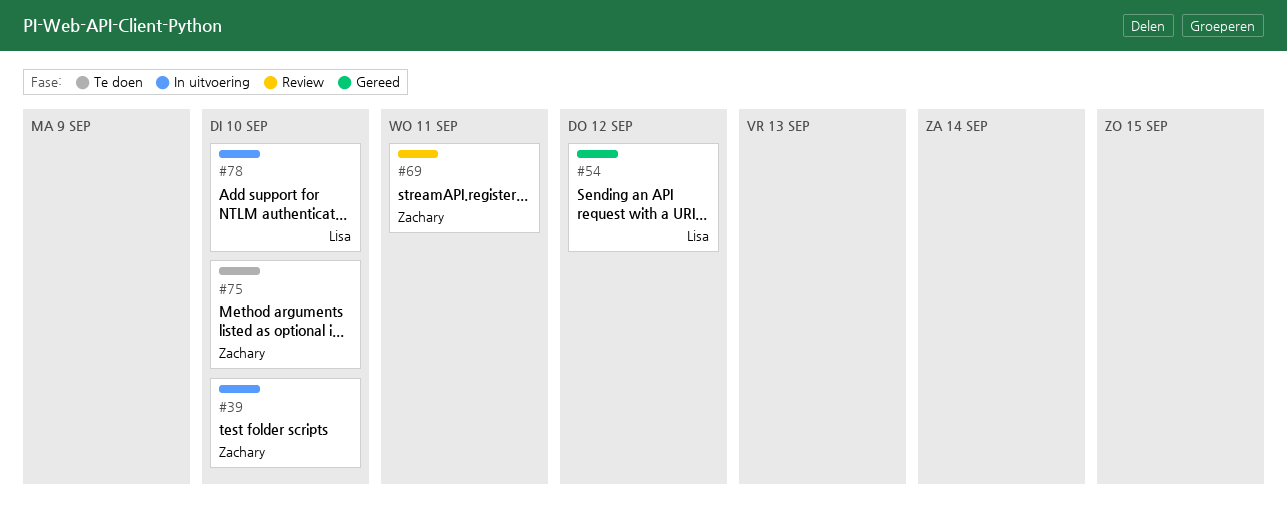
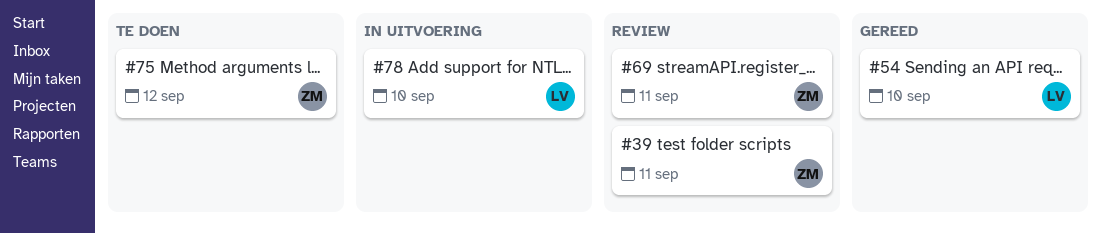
#39, status: In uitvoering -> Review
#39, due: Sep 10 -> Sep 11
#54, due: Sep 12 -> Sep 10
#75, due: Sep 10 -> Sep 12

